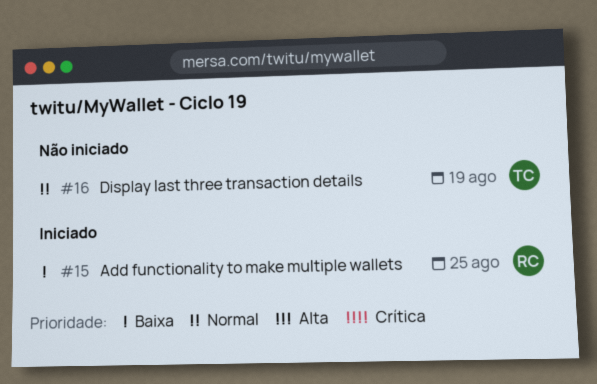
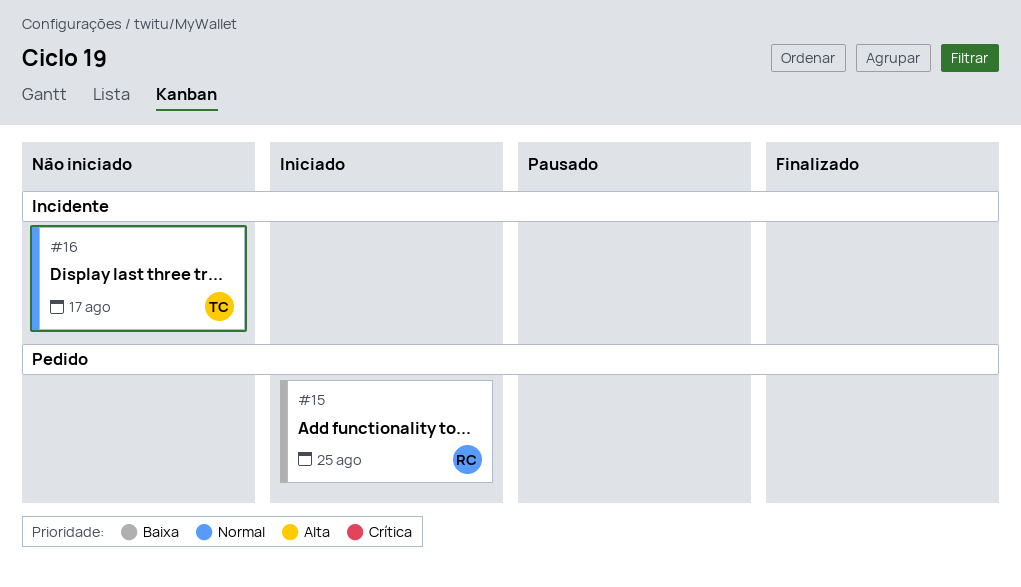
#16, due: Aug 19 -> Aug 17

